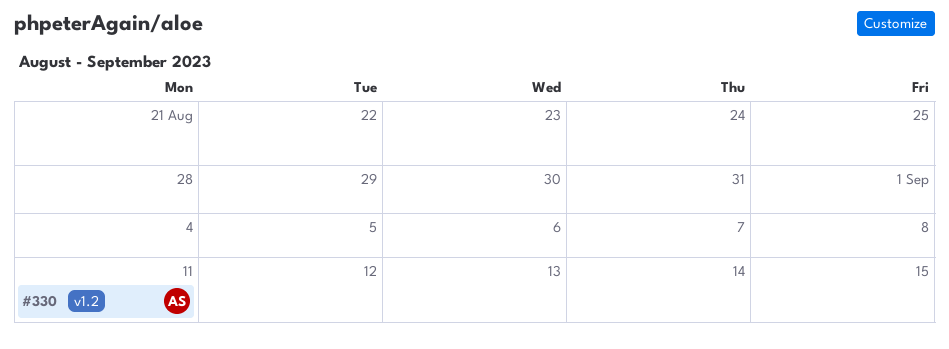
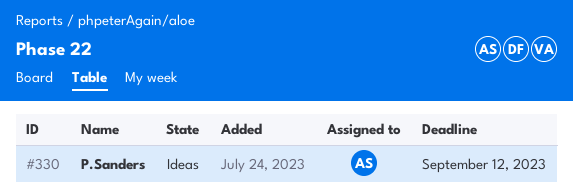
#330, due: Sep 11 -> Sep 12

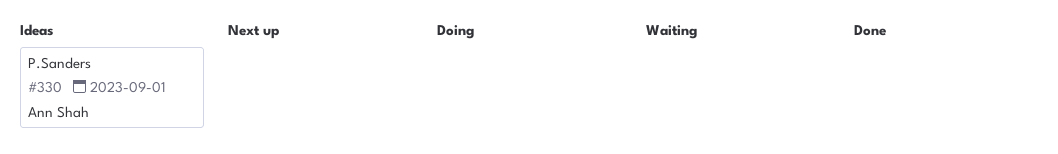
#330, due: Sep 12 -> Sep 1

